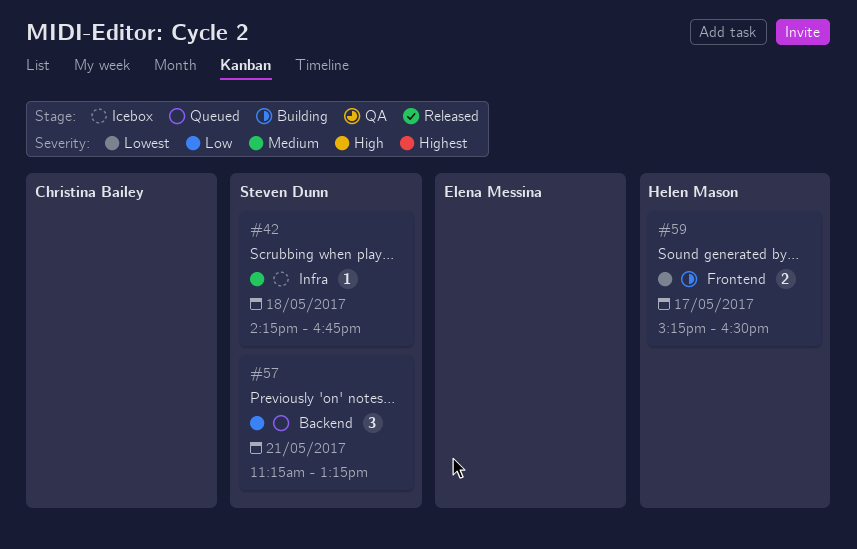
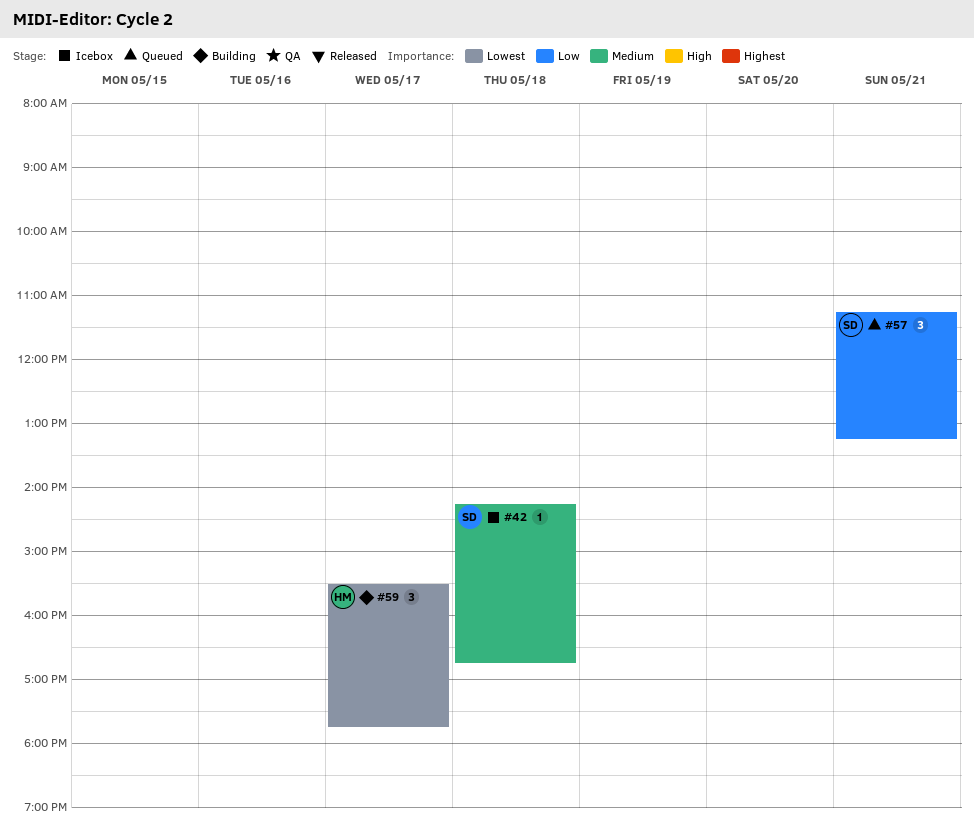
#59, estimate: 2 -> 3
#59, begins: 15:15 -> 15:30
#59, ends: 16:30 -> 17:45

